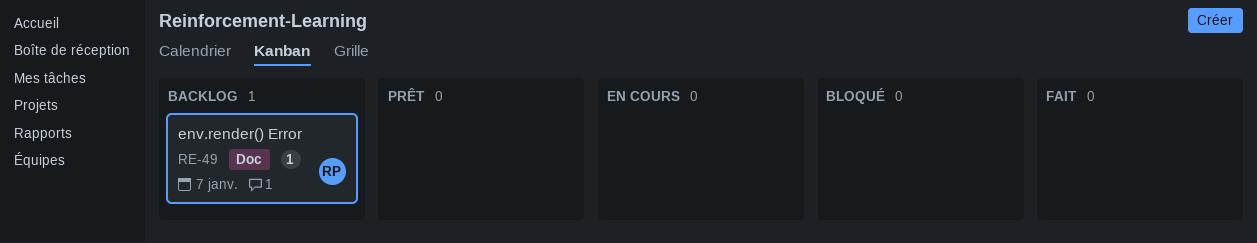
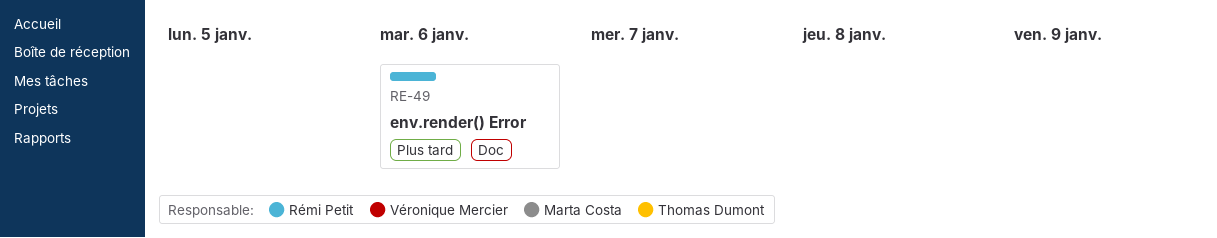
RE-49, due: Jan 7 -> Jan 6

